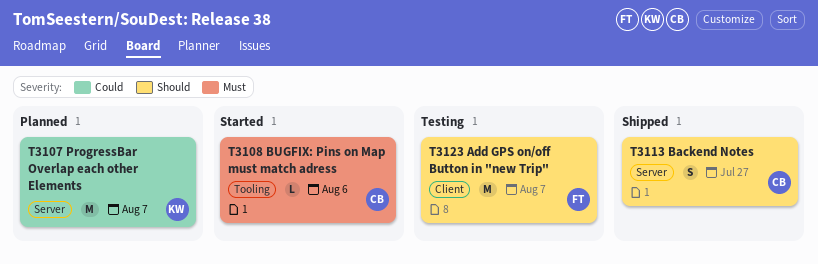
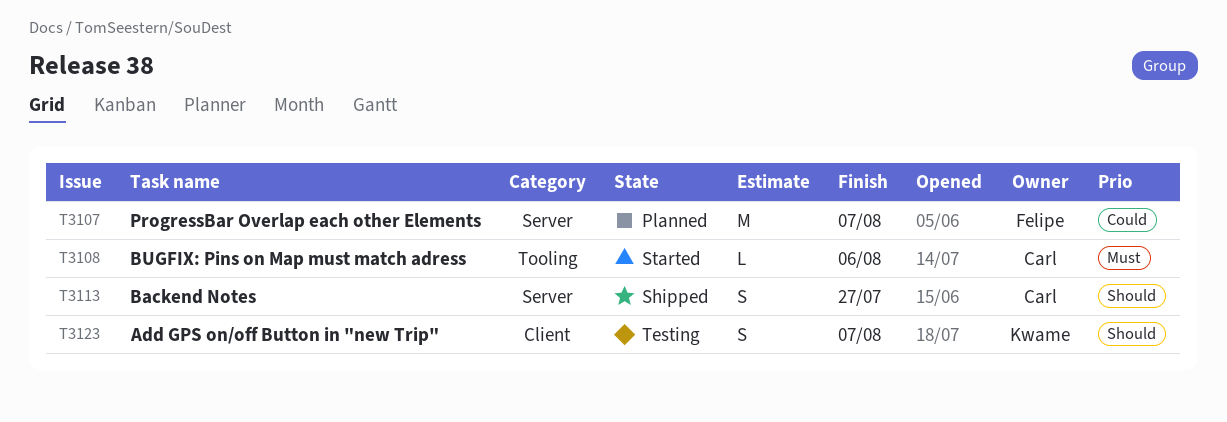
T3107, owner: Kwame -> Felipe
T3123, owner: Felipe -> Kwame
T3123, estimate: M -> S

